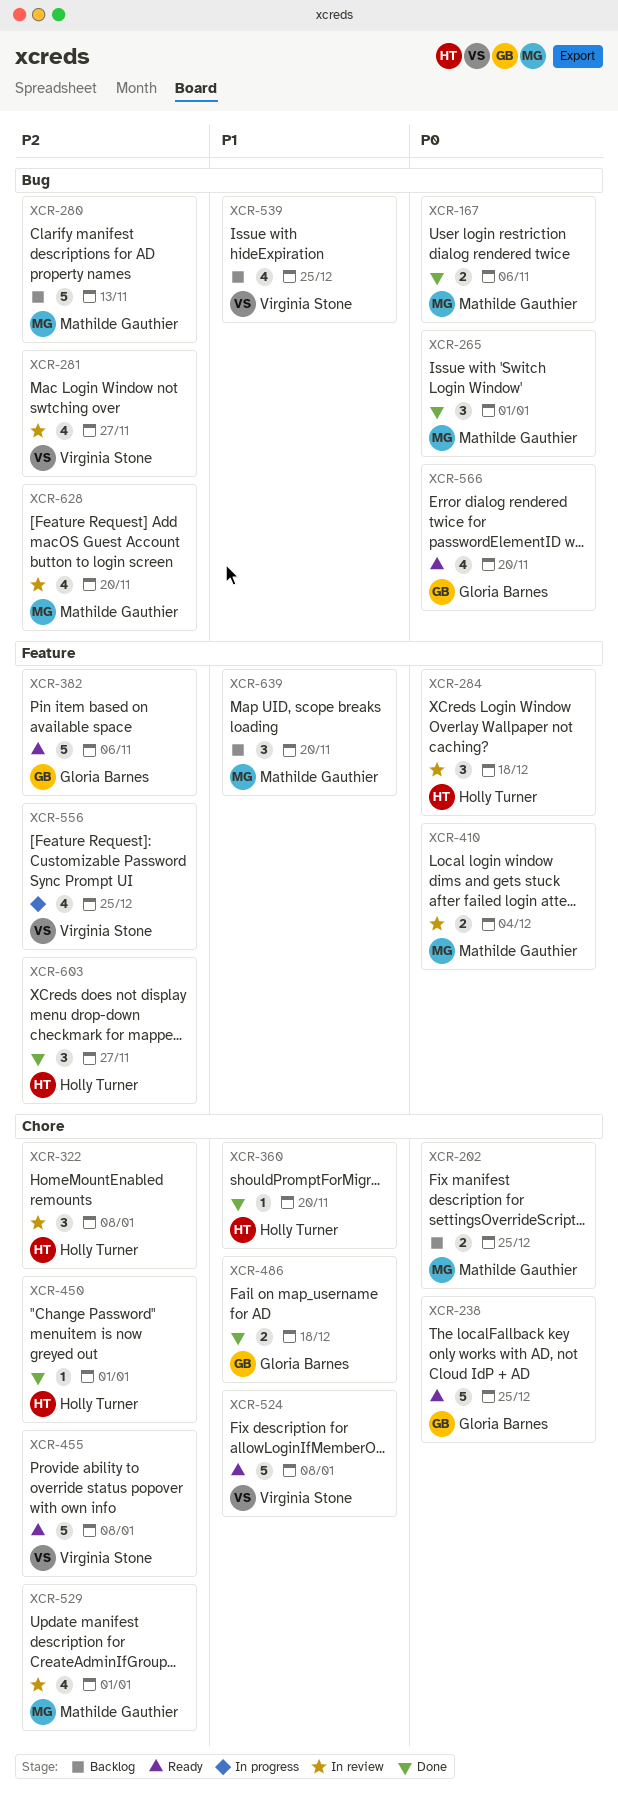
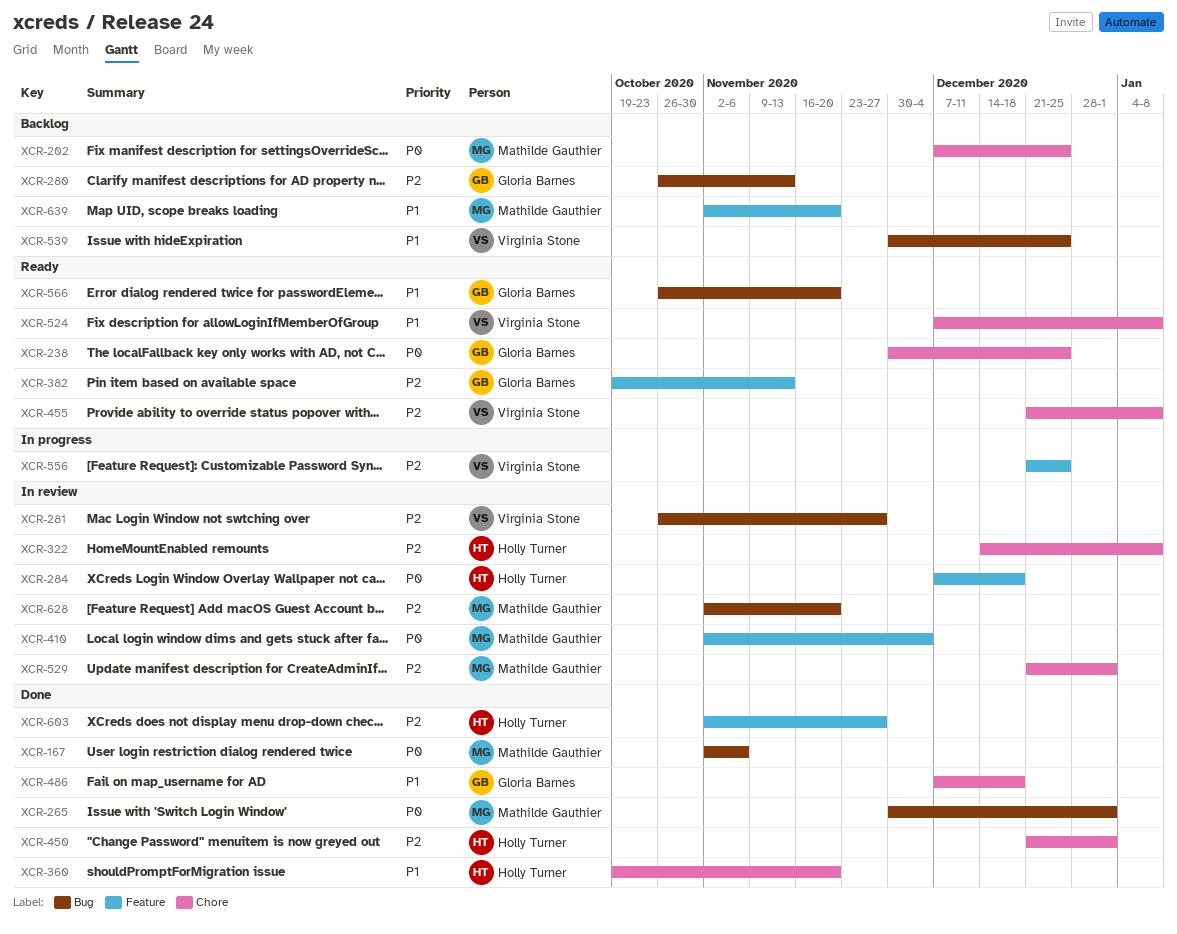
XCR-280, owner: Mathilde Gauthier -> Gloria Barnes
XCR-382, due: Nov 6 -> Nov 13
XCR-566, priority: P0 -> P1

